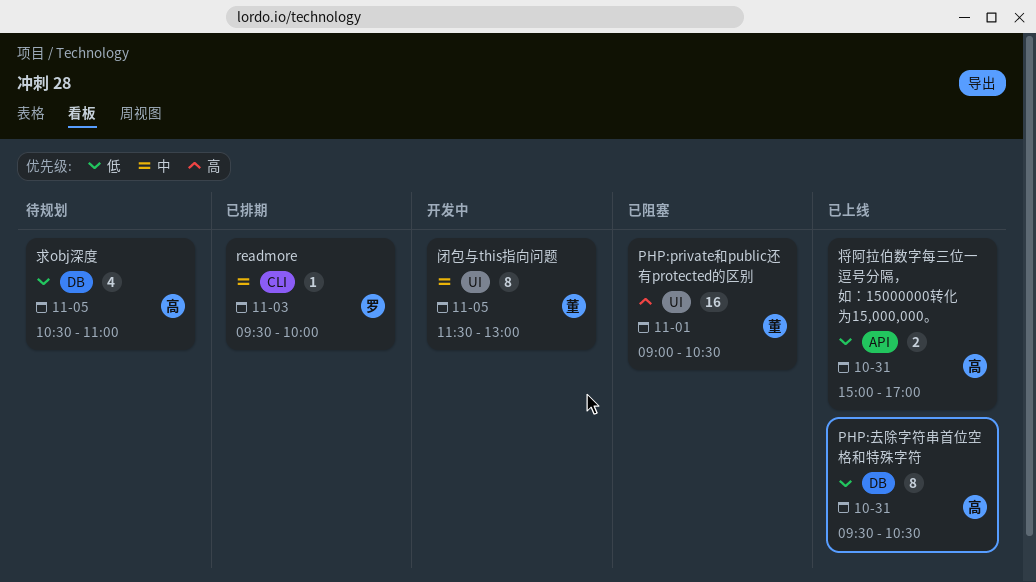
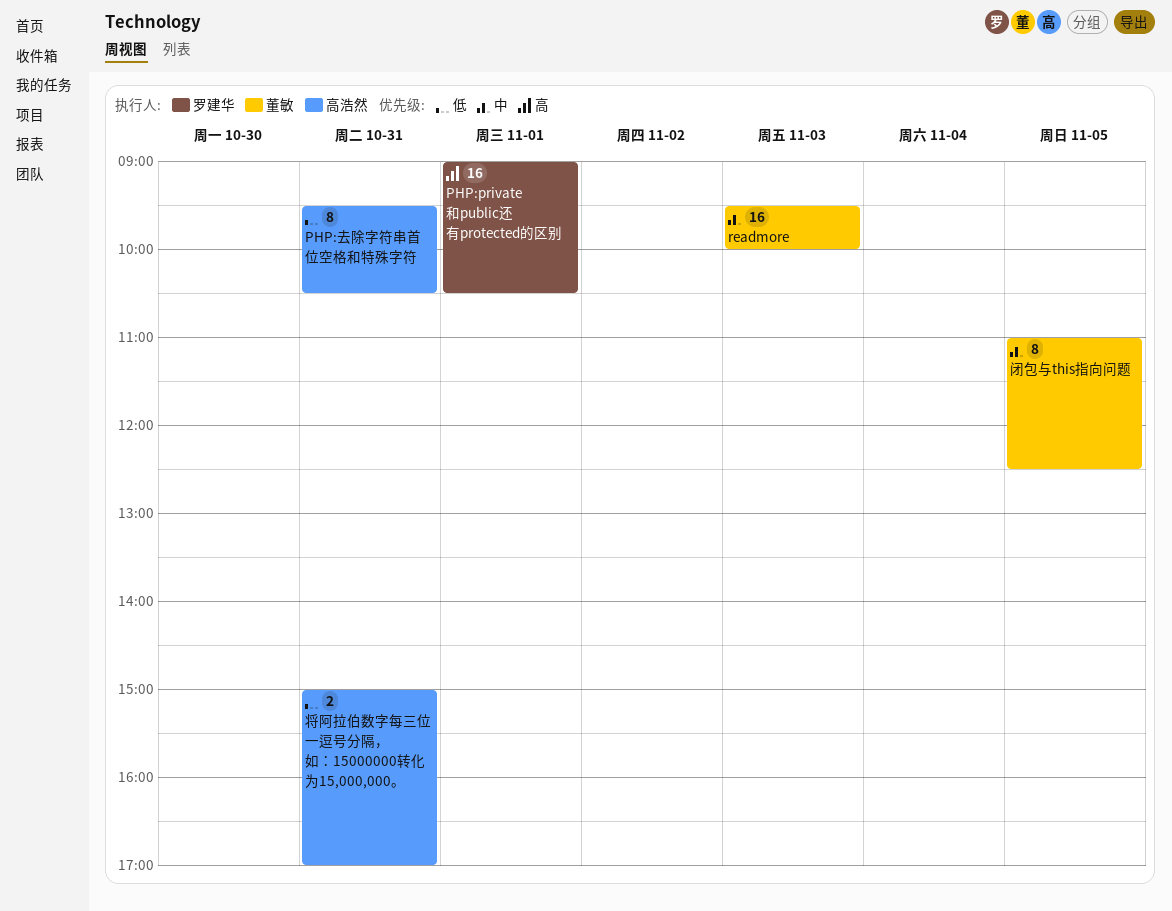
PHP:private和public还有protected的区别, owner: 董敏 -> 罗建华
readmore, owner: 罗建华 -> 董敏
readmore, estimate: 1 -> 16
求obj深度: present -> none
闭包与this指向问题, begins: 11:30 -> 11:00
闭包与this指向问题, ends: 13:00 -> 12:30

